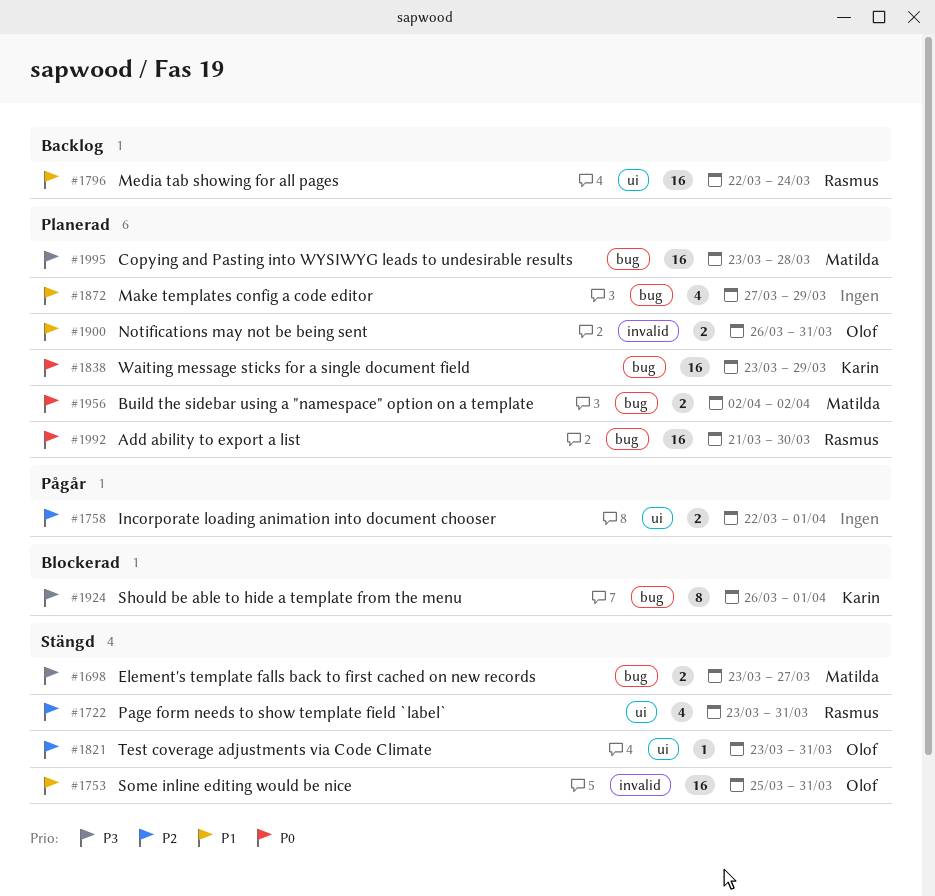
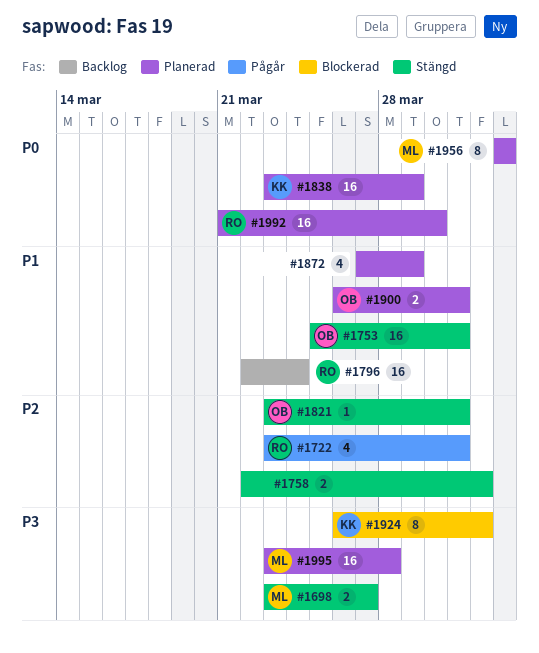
#1722, status: Stängd -> Pågår
#1758, status: Pågår -> Stängd
#1956, estimate: 2 -> 8

